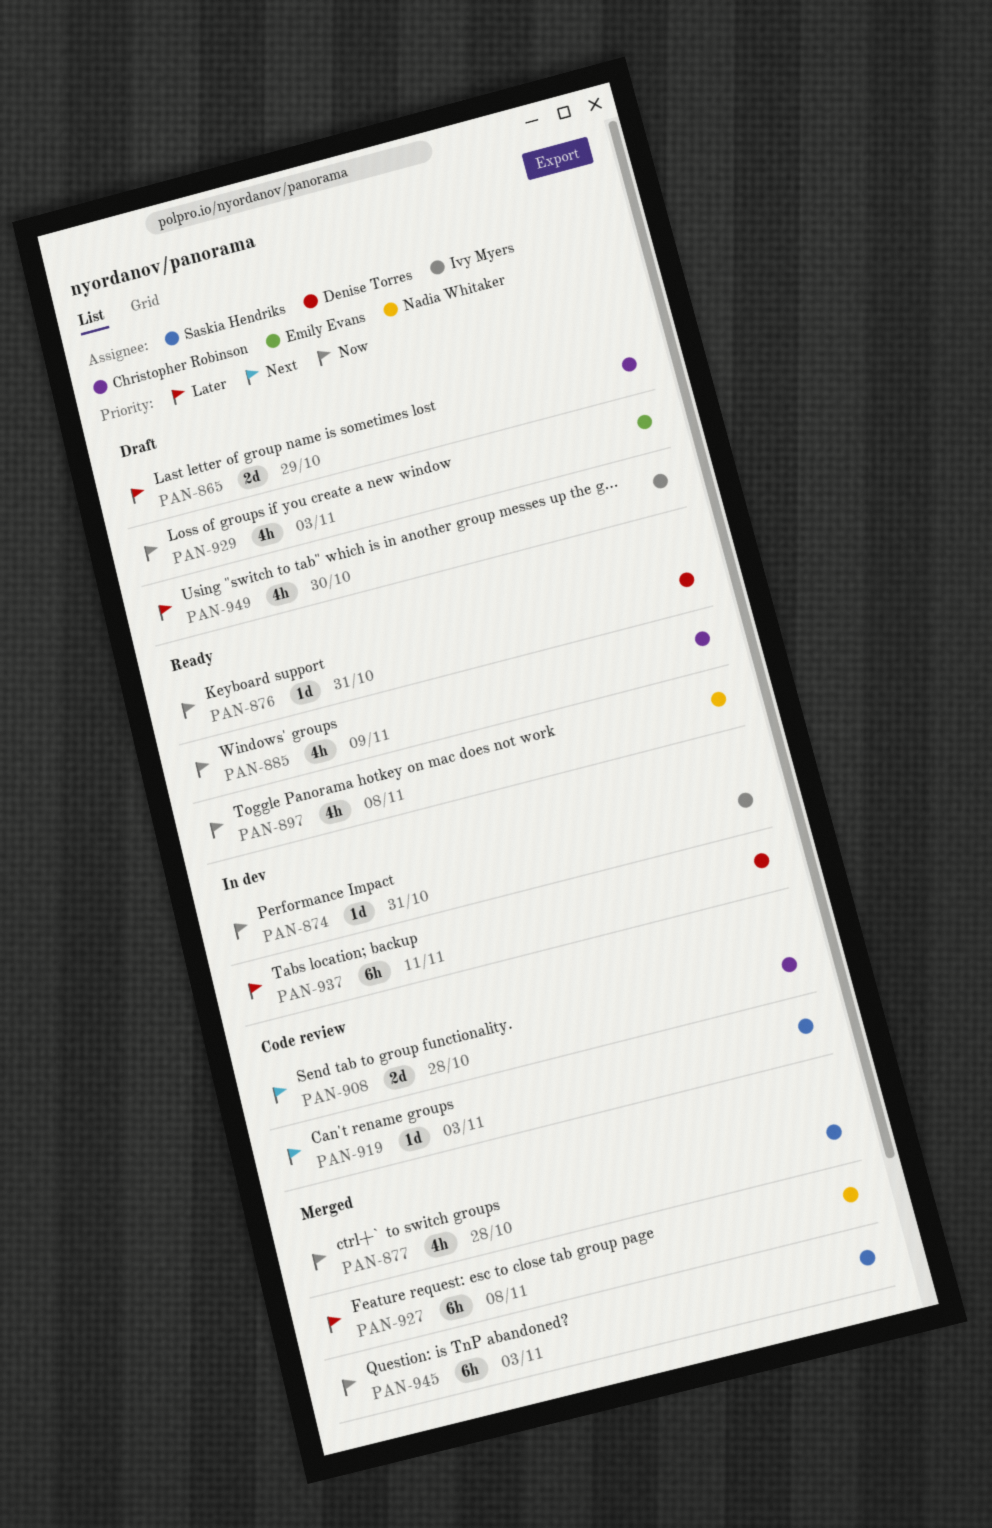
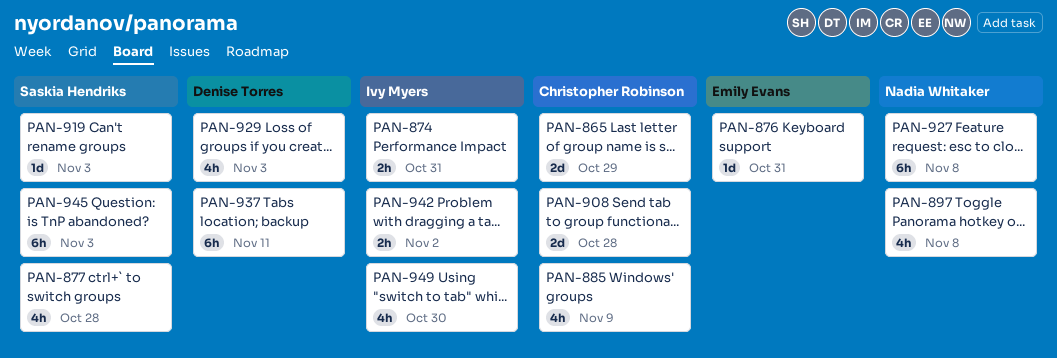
PAN-874, estimate: 1d -> 2h
PAN-876, owner: Denise Torres -> Emily Evans
PAN-929, owner: Emily Evans -> Denise Torres
PAN-942: none -> present

